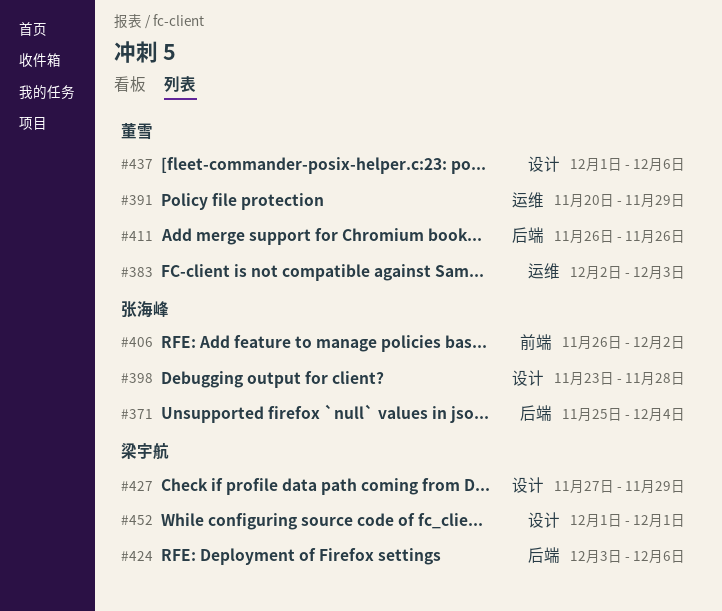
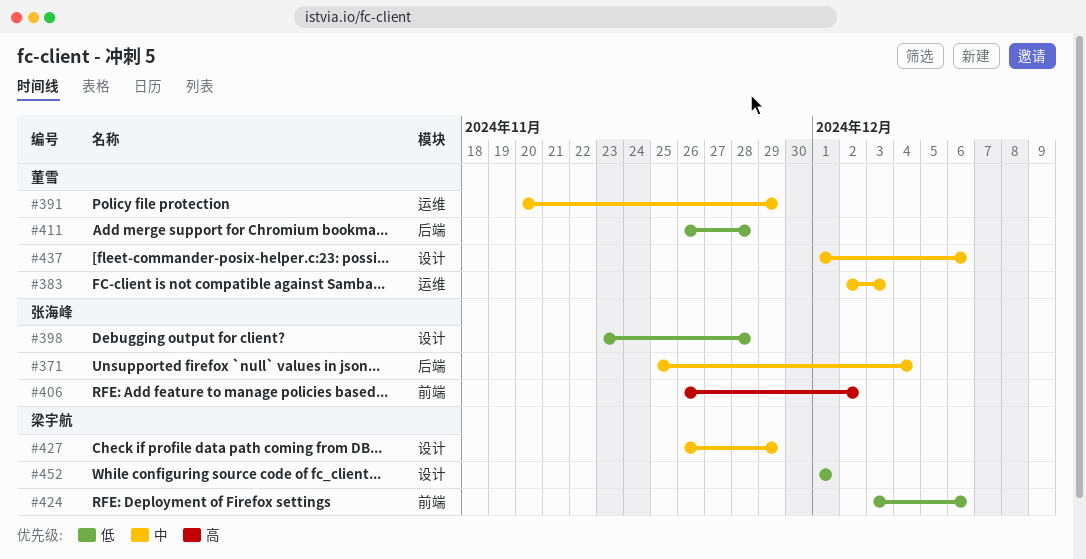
#411, due: Nov 26 -> Nov 28
#424, label: 后端 -> 前端
#427, start: Nov 27 -> Nov 26

